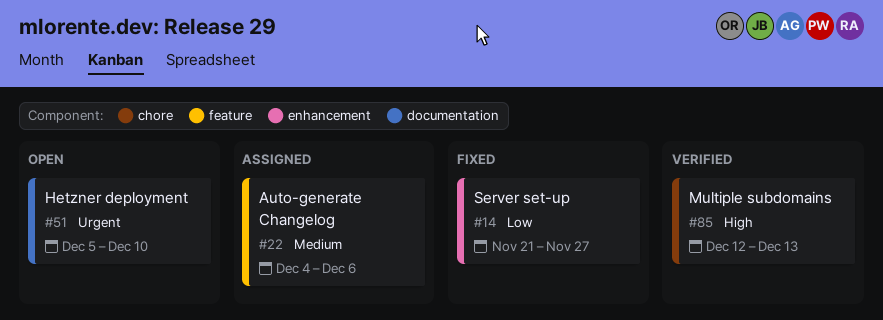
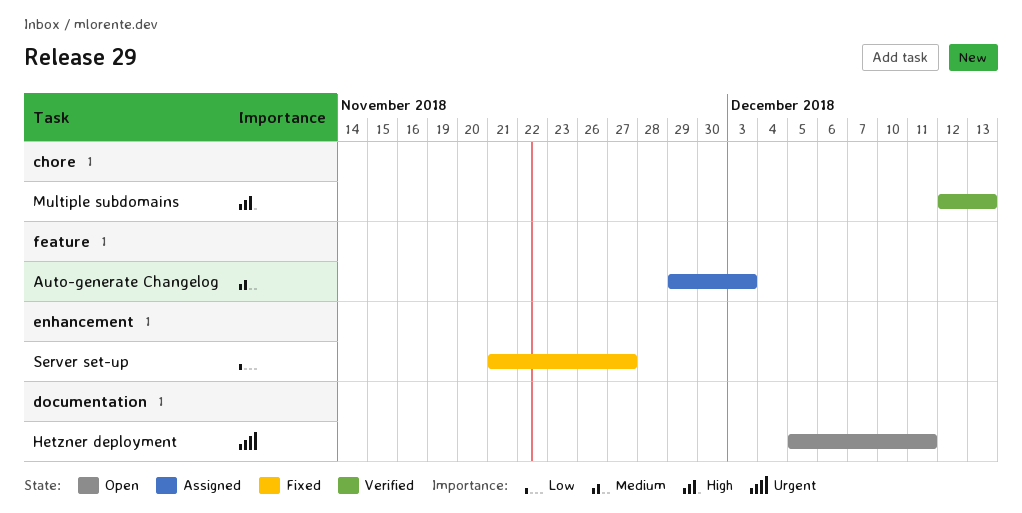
Auto-generate Changelog, start: Dec 4 -> Nov 29
Auto-generate Changelog, due: Dec 6 -> Dec 3
Hetzner deployment, due: Dec 10 -> Dec 11

